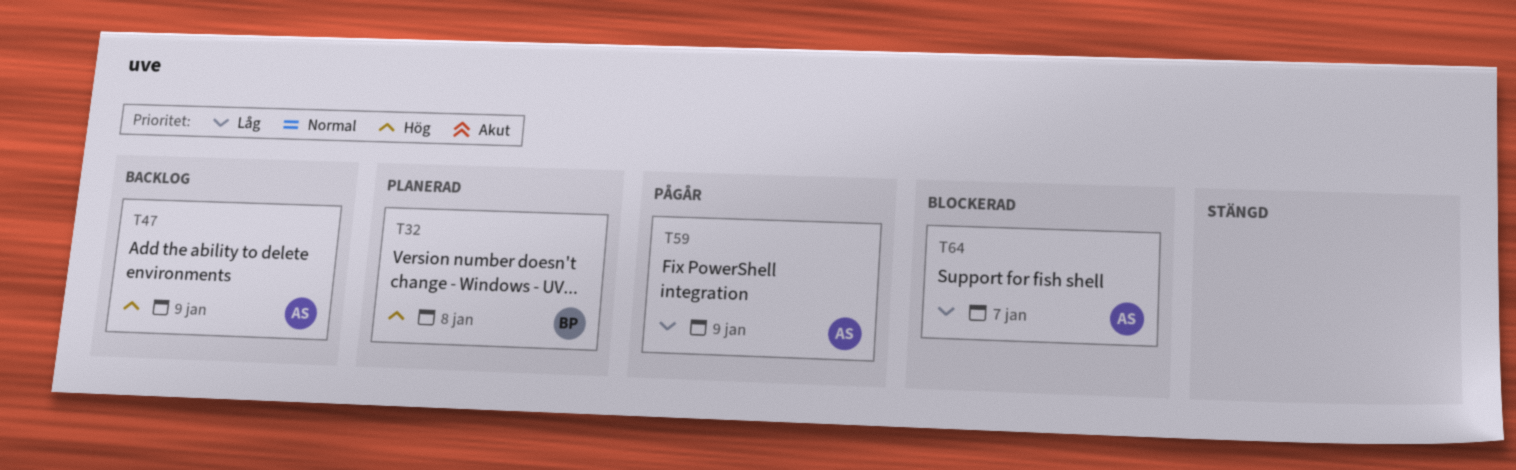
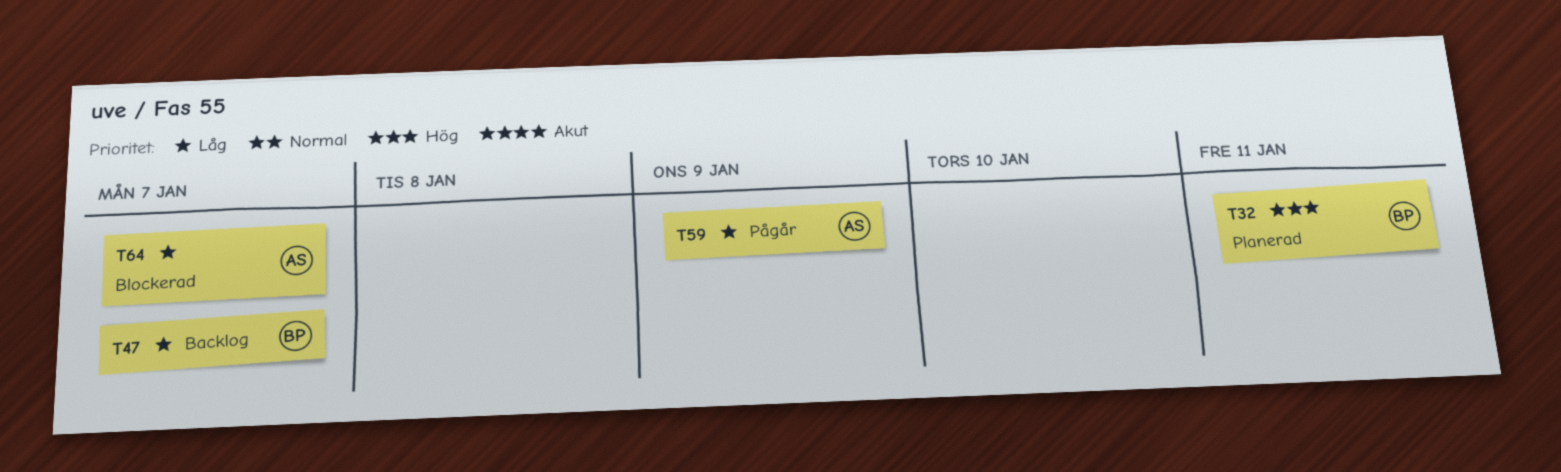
T32, due: Jan 8 -> Jan 11
T47, owner: AS -> BP
T47, priority: Hög -> Låg
T47, due: Jan 9 -> Jan 7

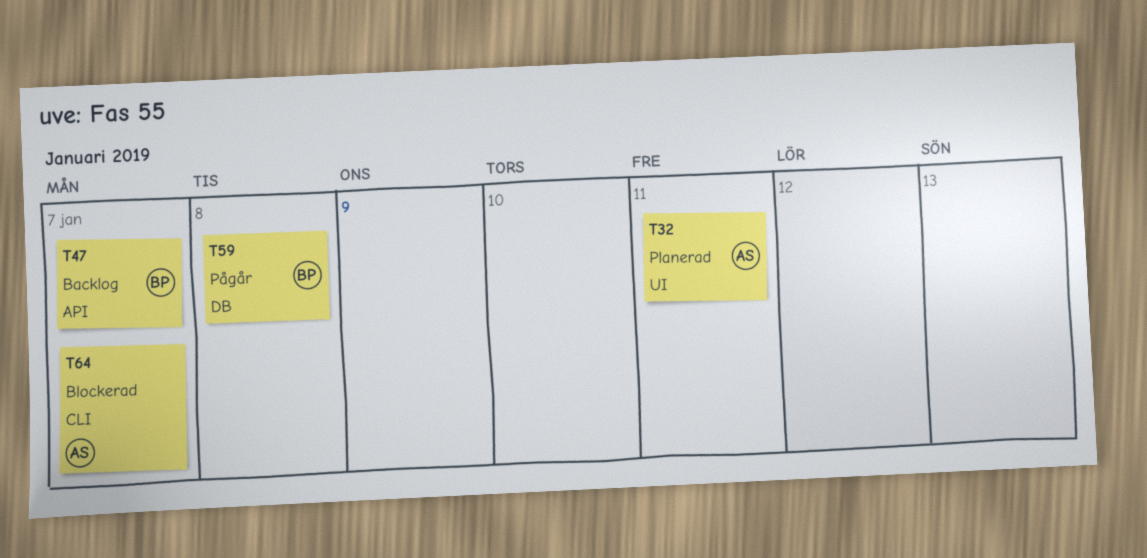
T32, owner: BP -> AS
T59, owner: AS -> BP
T59, due: Jan 9 -> Jan 8

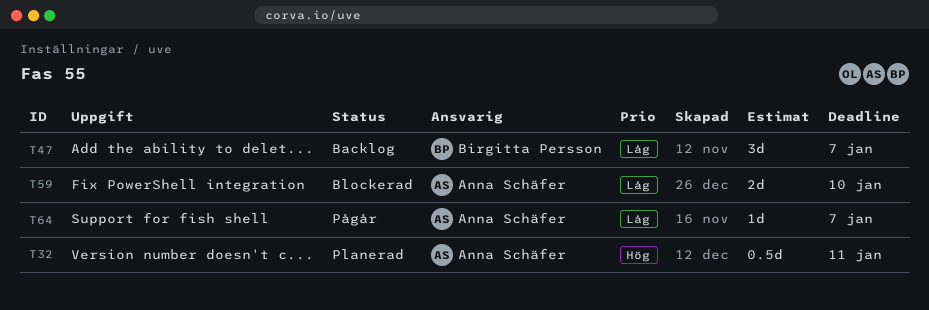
T59, status: Pågår -> Blockerad
T59, owner: Birgitta Persson -> Anna Schäfer
T59, due: Jan 8 -> Jan 10
T64, status: Blockerad -> Pågår

